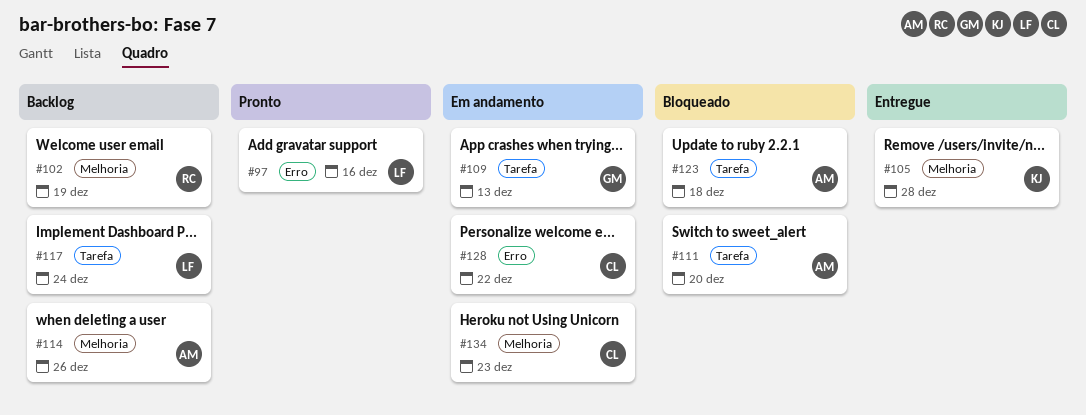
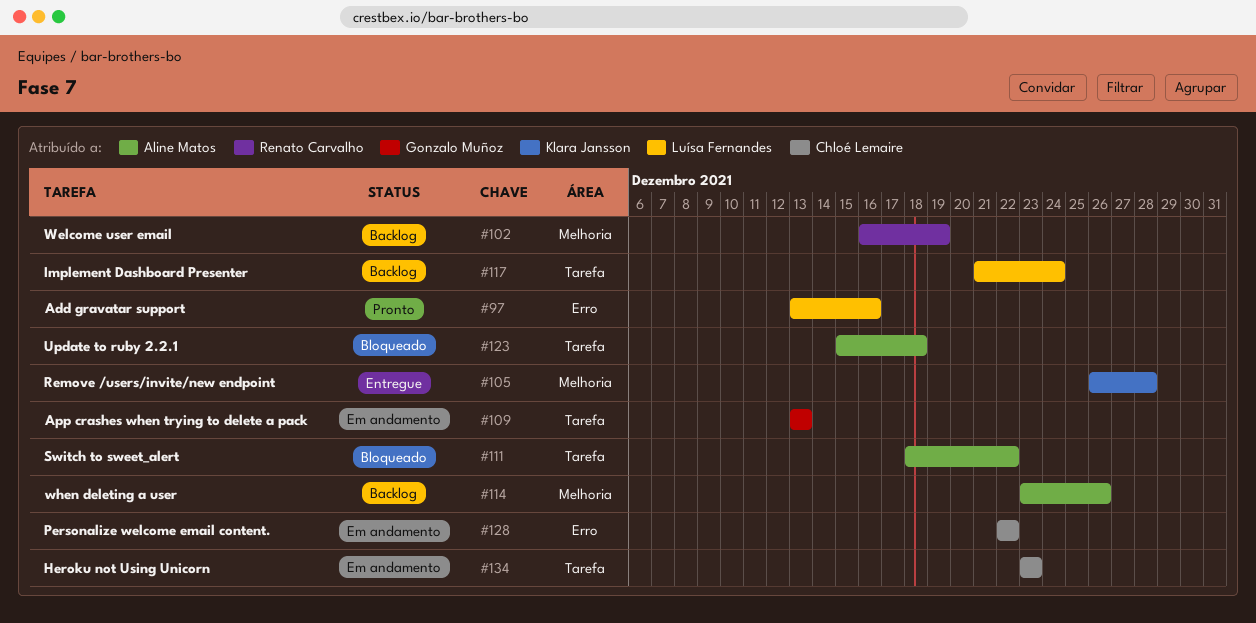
#111, due: Dec 20 -> Dec 22
#134, label: Melhoria -> Tarefa

